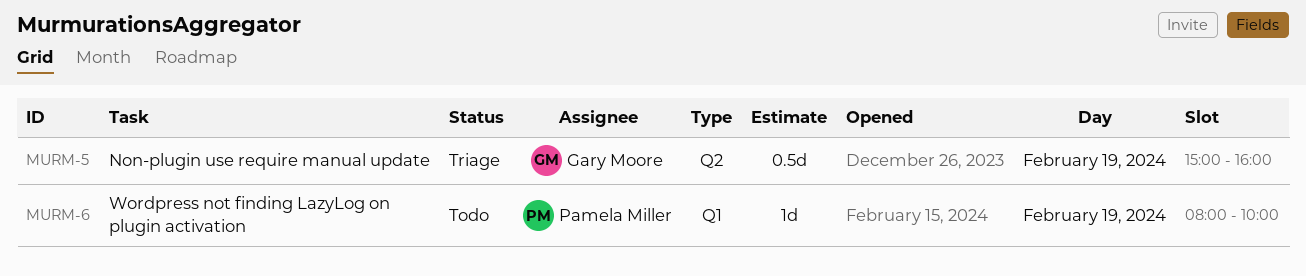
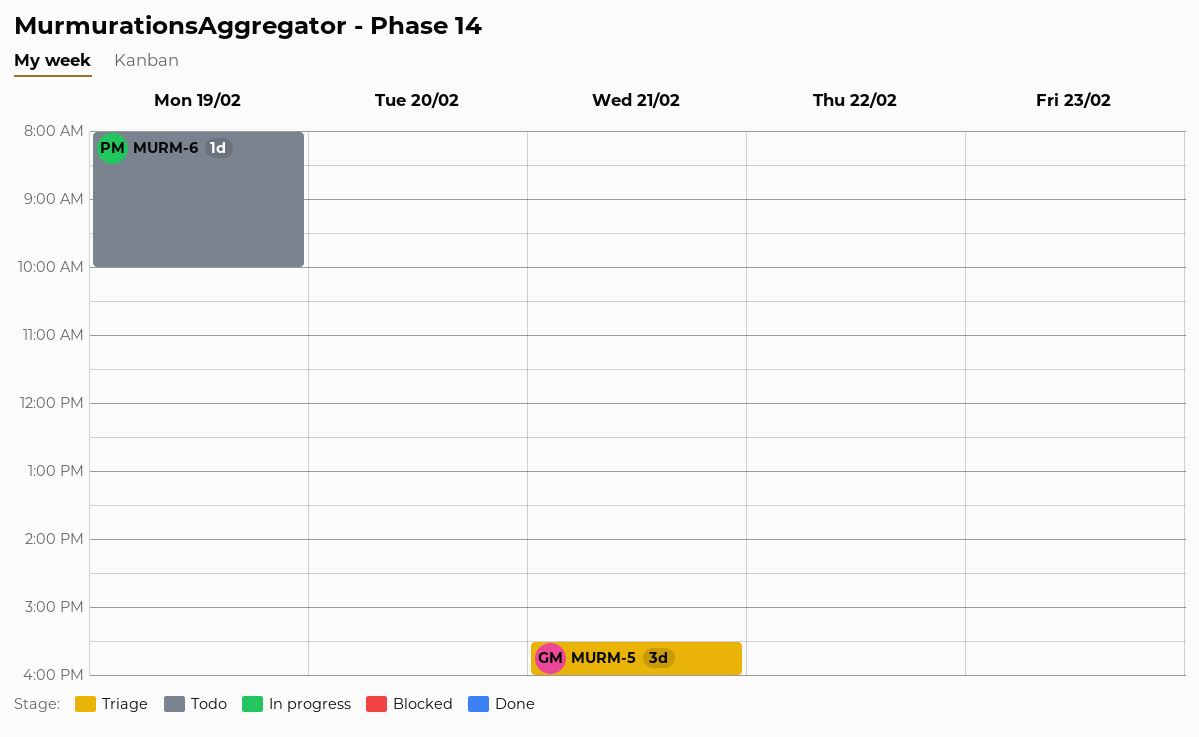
MURM-5, estimate: 0.5d -> 3d
MURM-5, day: Feb 19 -> Feb 21
MURM-5, begins: 15:00 -> 15:30

